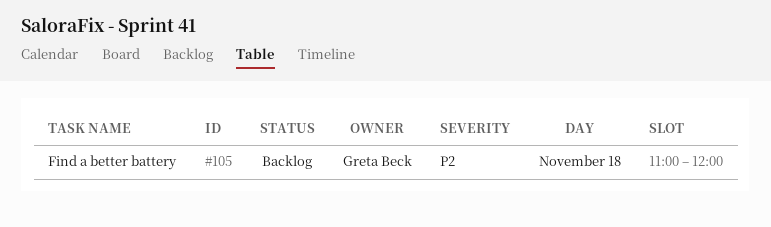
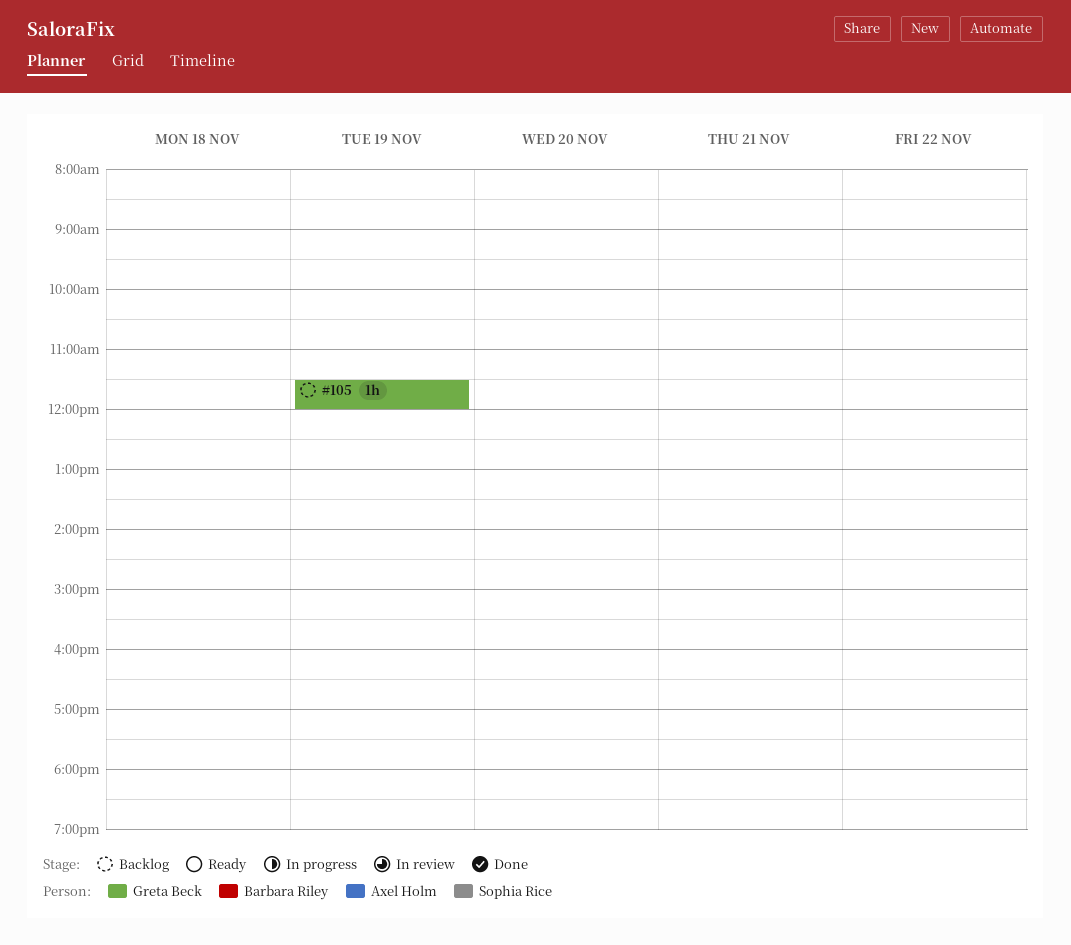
#105, day: Nov 18 -> Nov 19
#105, begins: 11:00 -> 11:30

